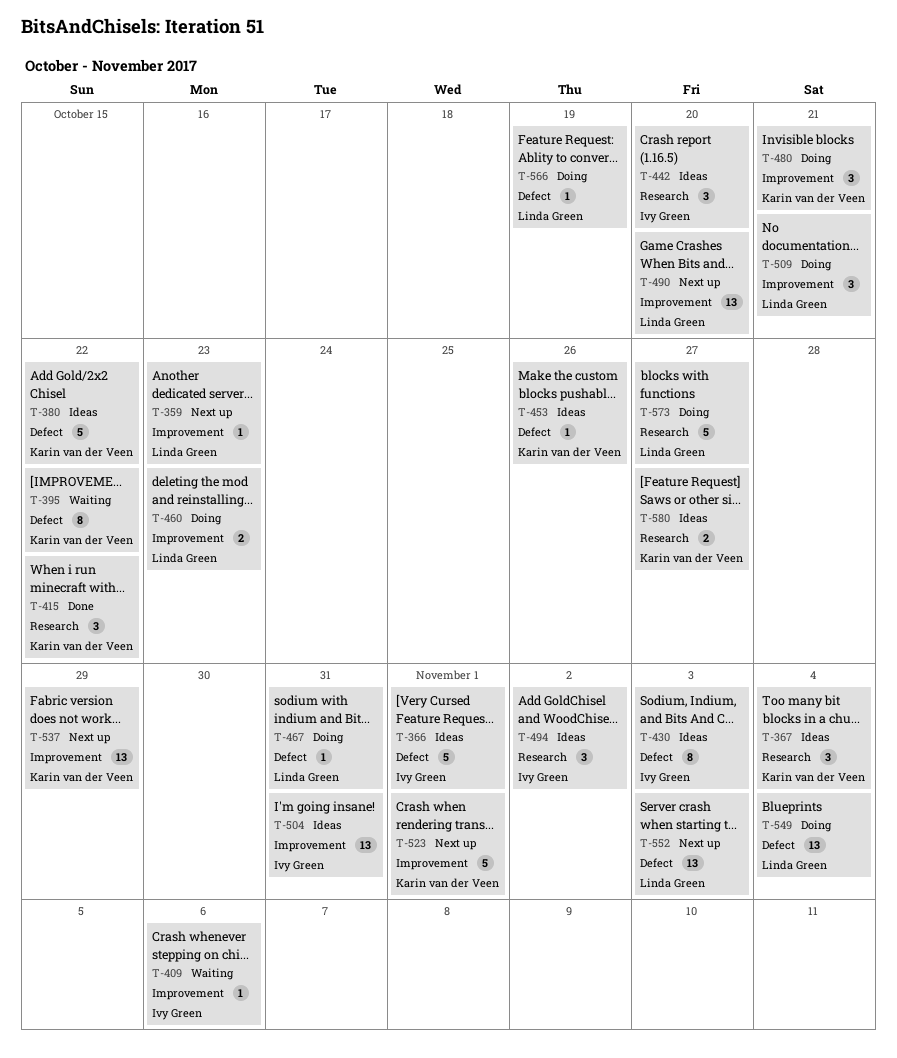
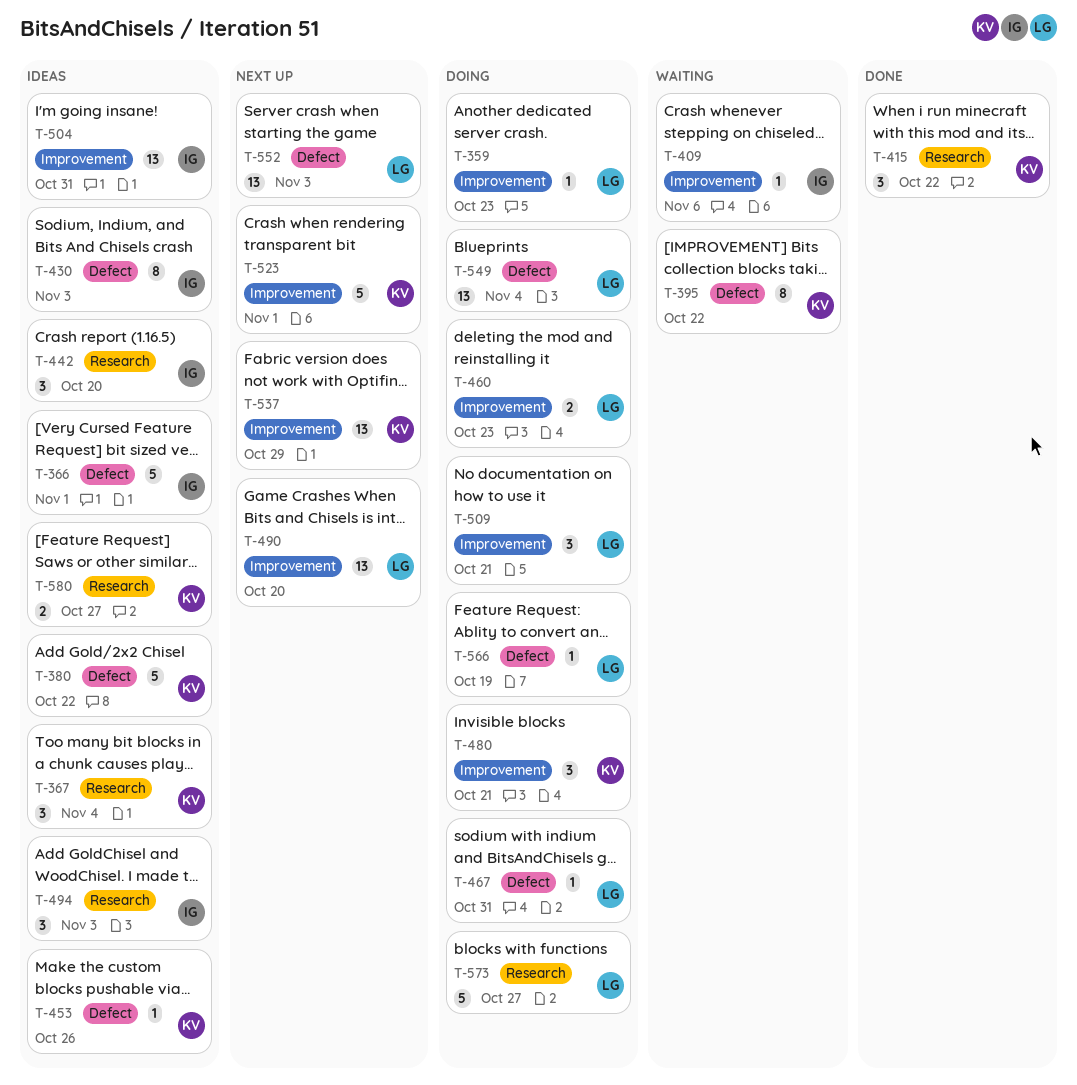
T-359, status: Next up -> Doing
T-494, due: Nov 2 -> Nov 3

